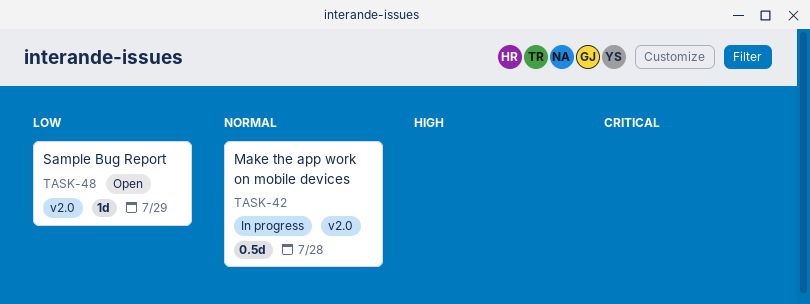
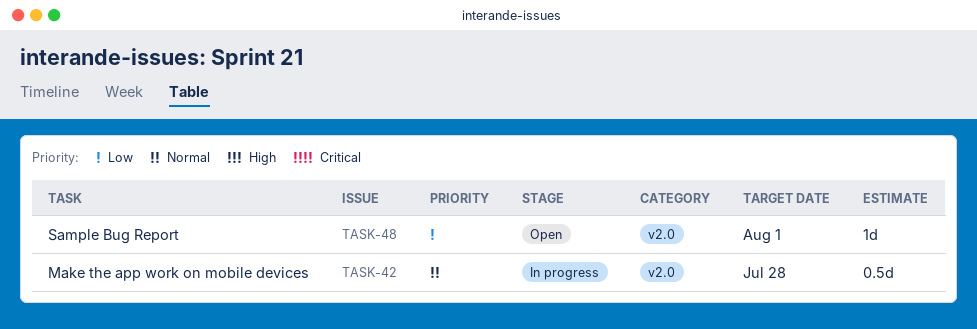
TASK-48, due: Jul 29 -> Aug 1

